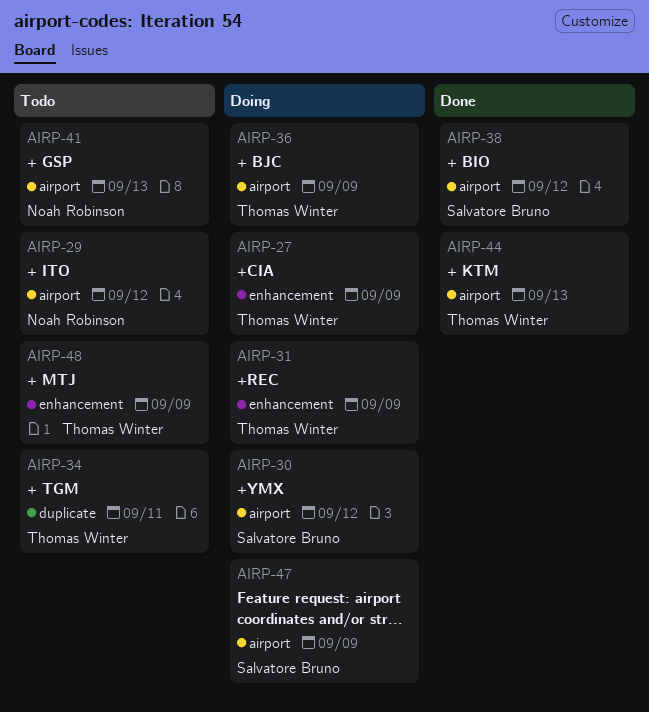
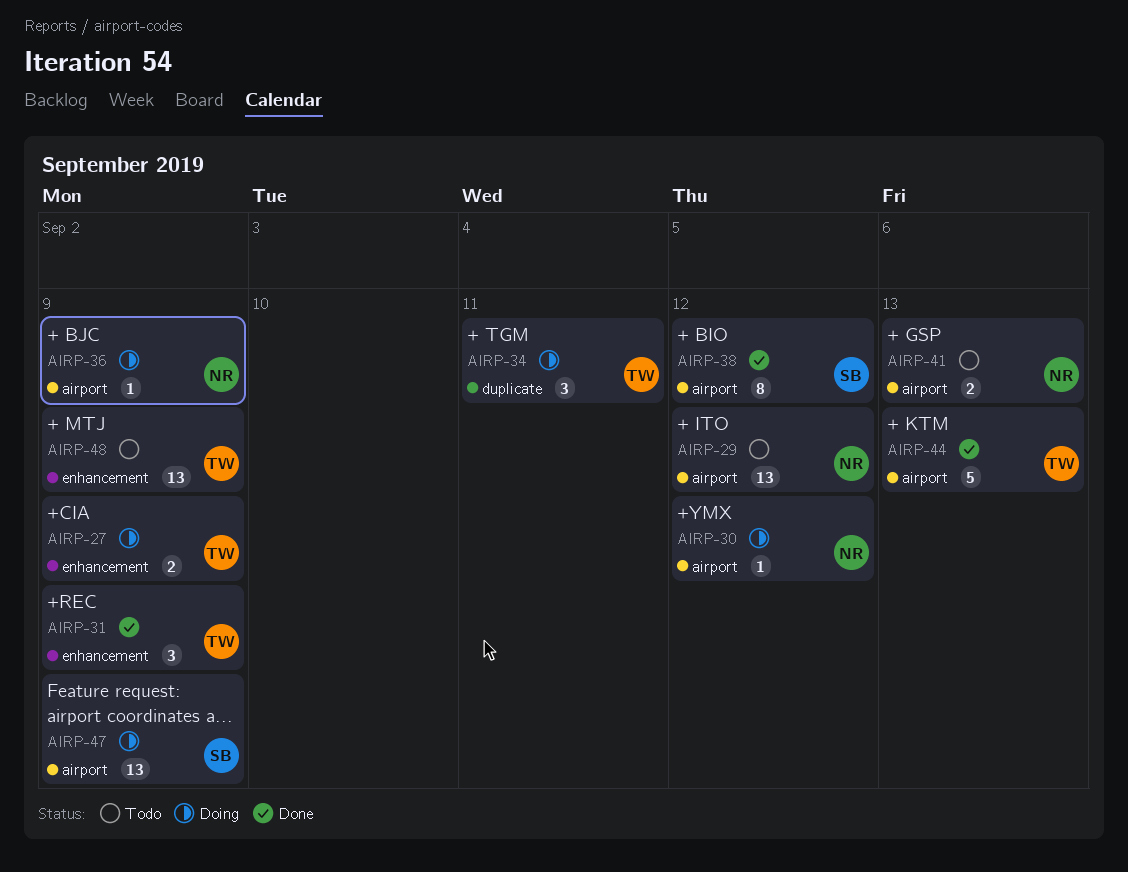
AIRP-30, owner: Salvatore Bruno -> Noah Robinson
AIRP-31, status: Doing -> Done
AIRP-34, status: Todo -> Doing
AIRP-36, owner: Thomas Winter -> Noah Robinson

